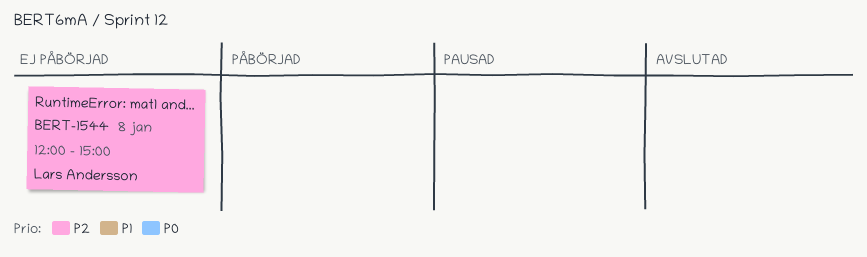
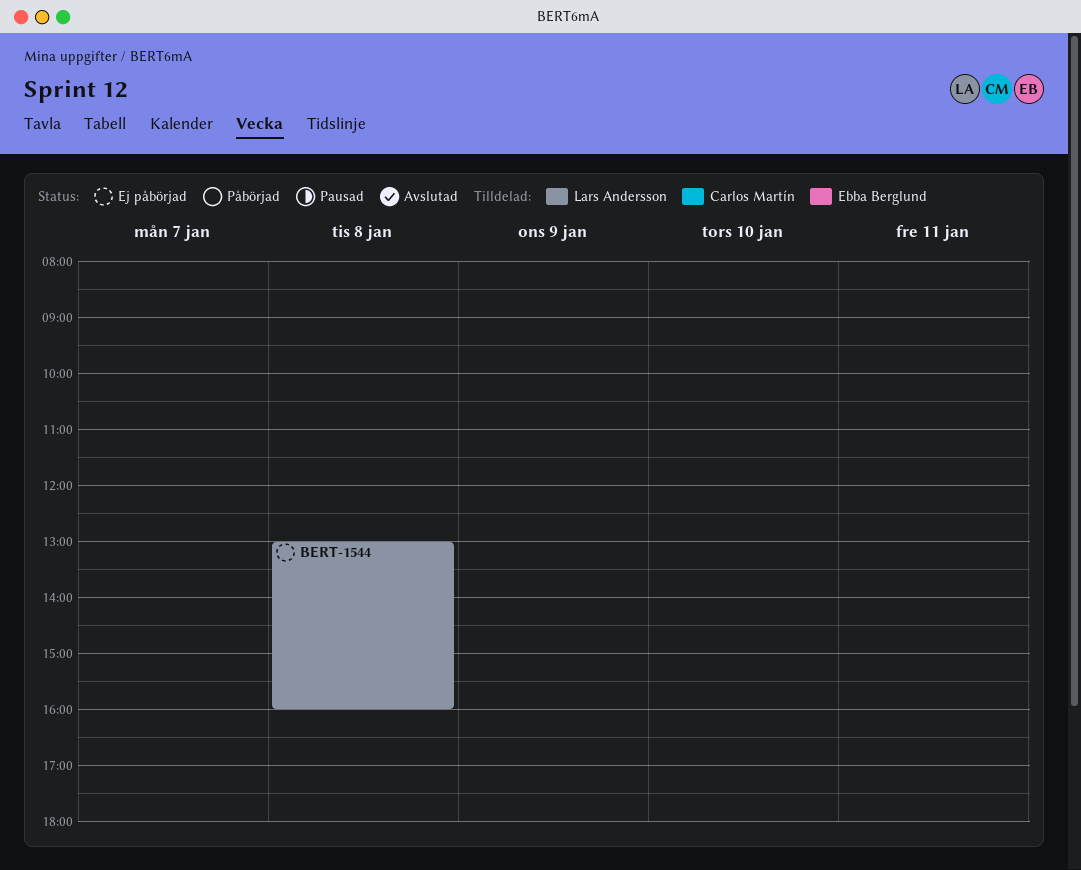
BERT-1544, begins: 12:00 -> 13:00
BERT-1544, ends: 15:00 -> 16:00

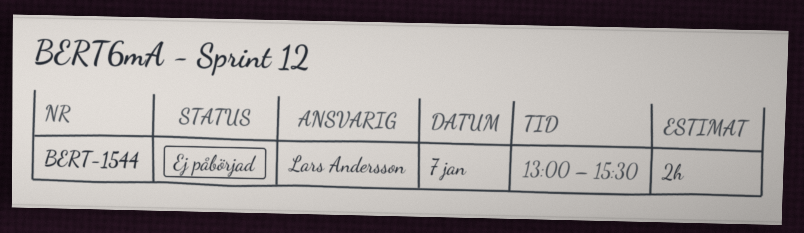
BERT-1544, day: Jan 8 -> Jan 7
BERT-1544, ends: 16:00 -> 15:30

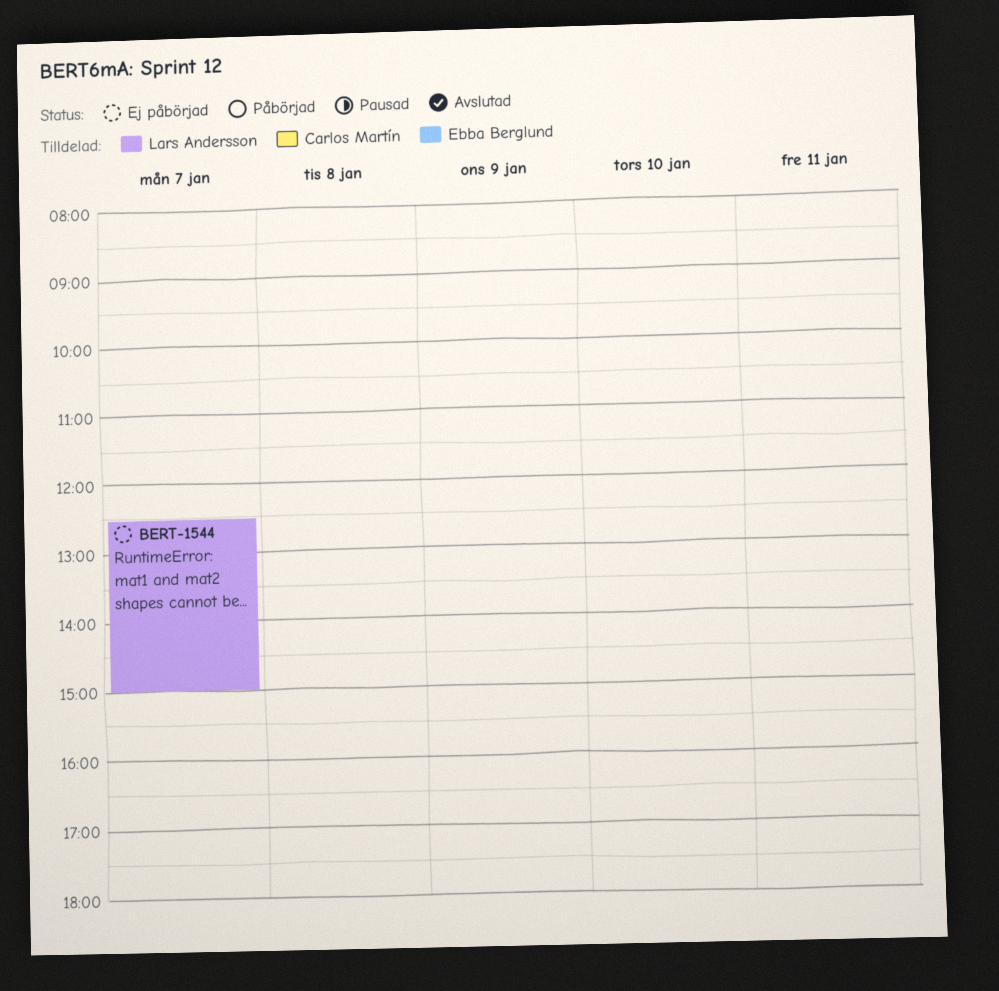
BERT-1544, begins: 13:00 -> 12:30
BERT-1544, ends: 15:30 -> 15:00

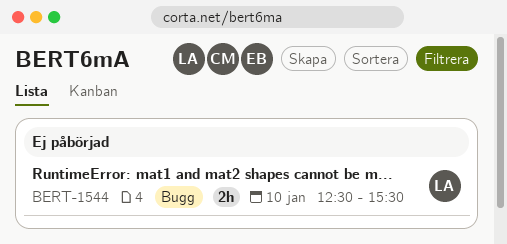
BERT-1544, day: Jan 7 -> Jan 10
BERT-1544, ends: 15:00 -> 15:30

